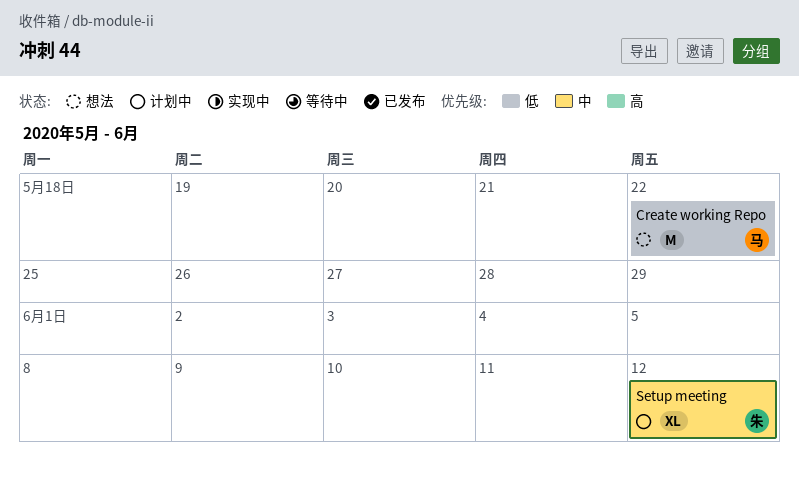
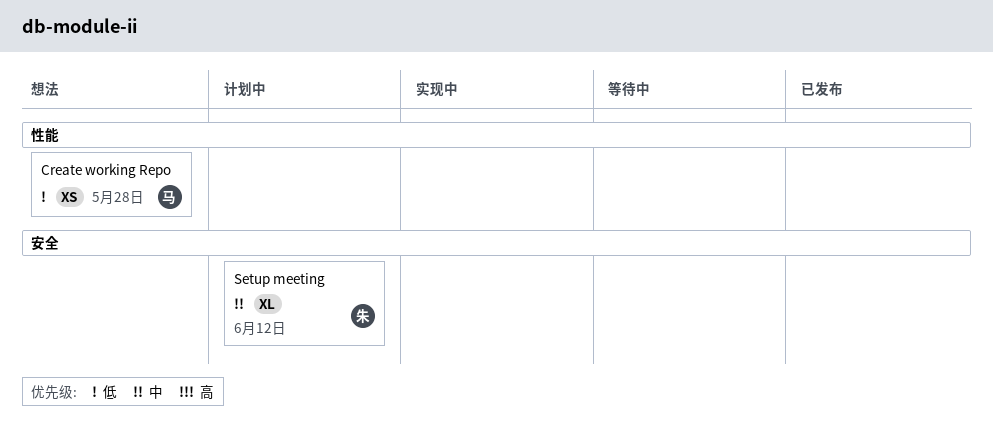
Create working Repo, estimate: M -> XS
Create working Repo, due: May 22 -> May 28

